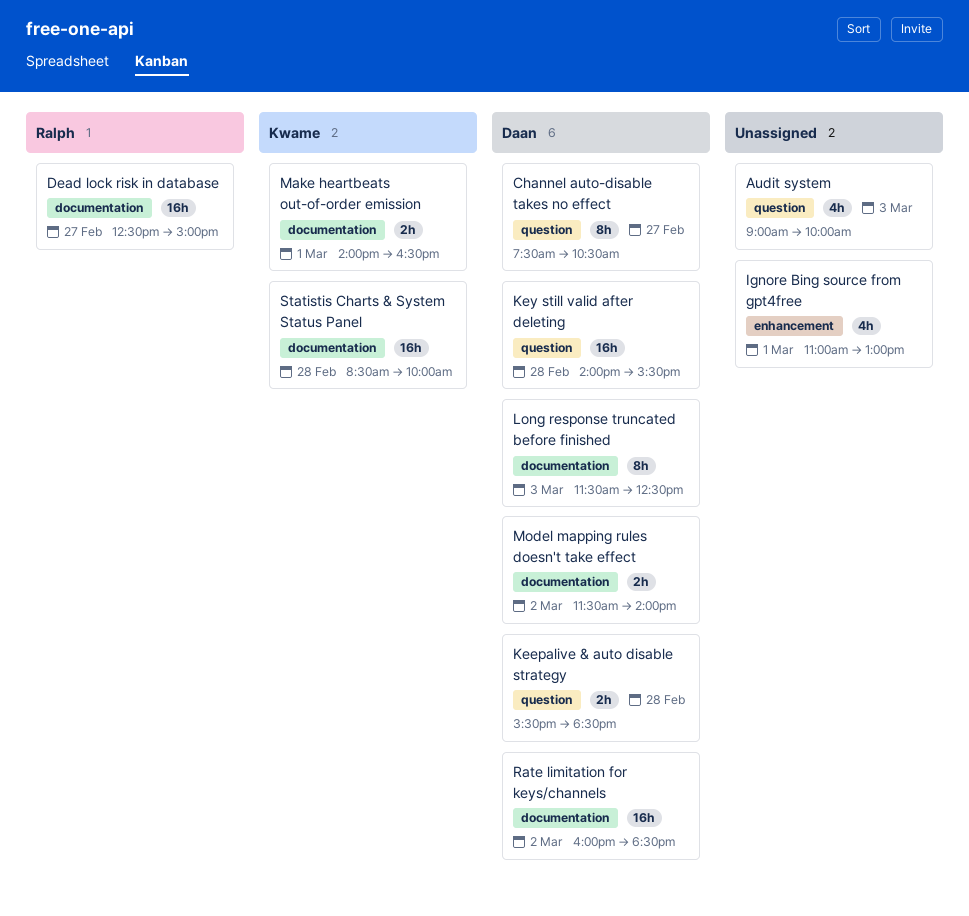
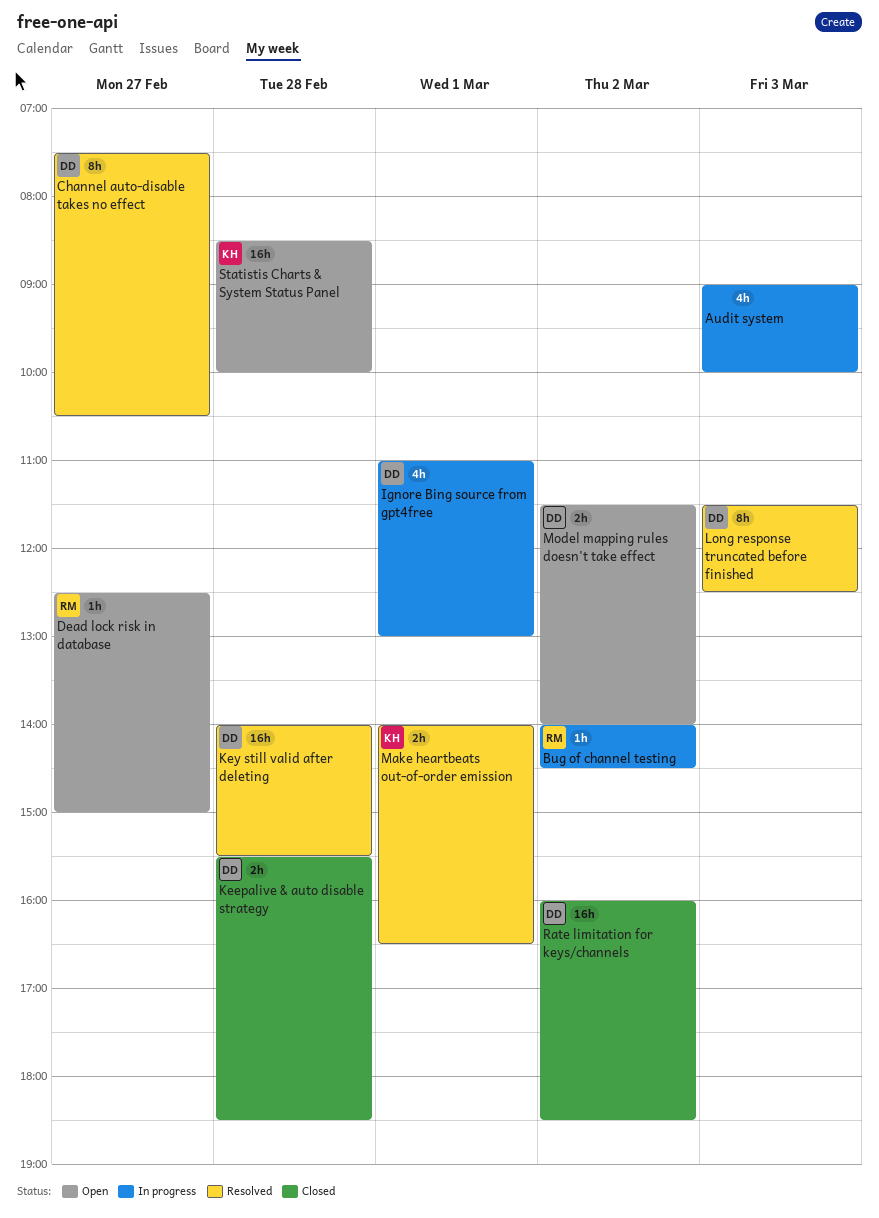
Bug of channel testing: none -> present
Dead lock risk in database, estimate: 16h -> 1h
Ignore Bing source from gpt4free, owner: none -> Daan

